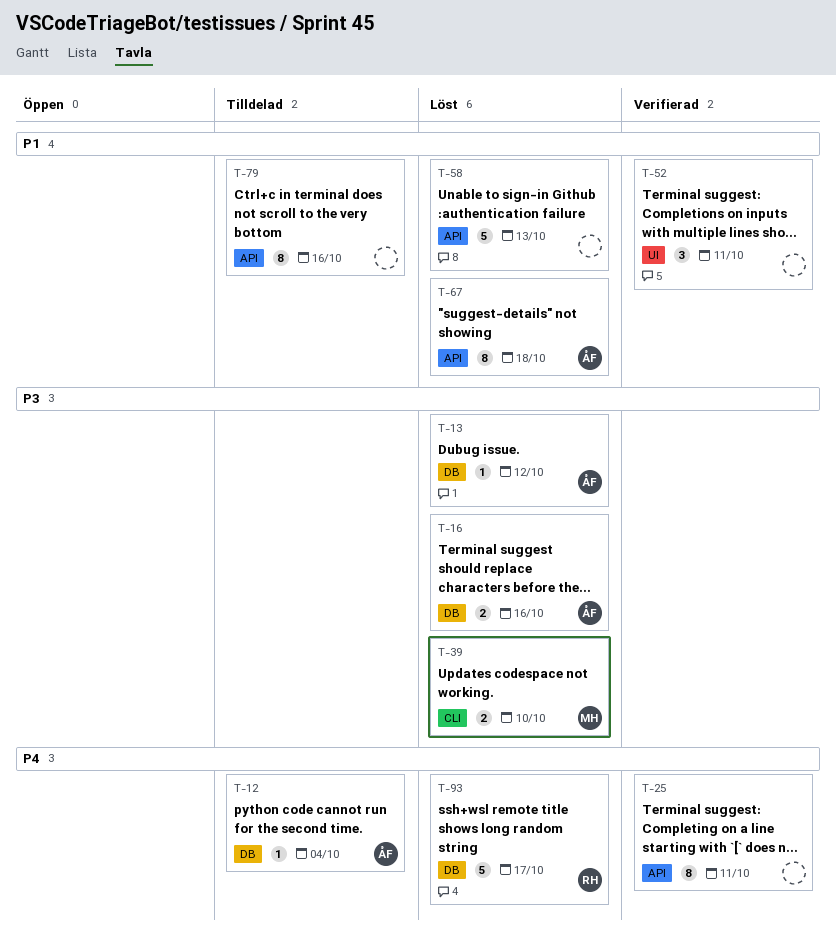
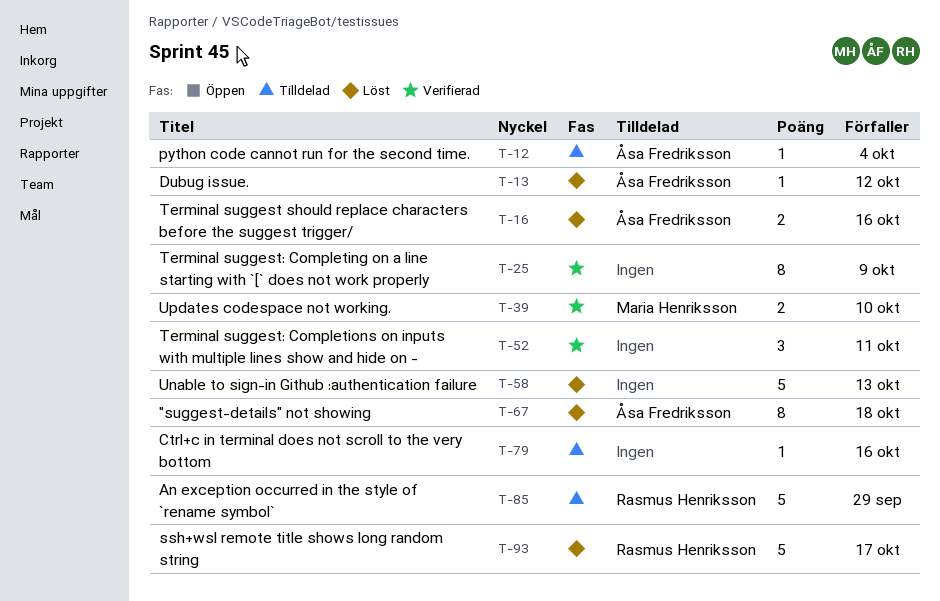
T-25, due: Oct 11 -> Oct 9
T-39, status: Löst -> Verifierad
T-79, estimate: 8 -> 1
T-85: none -> present

